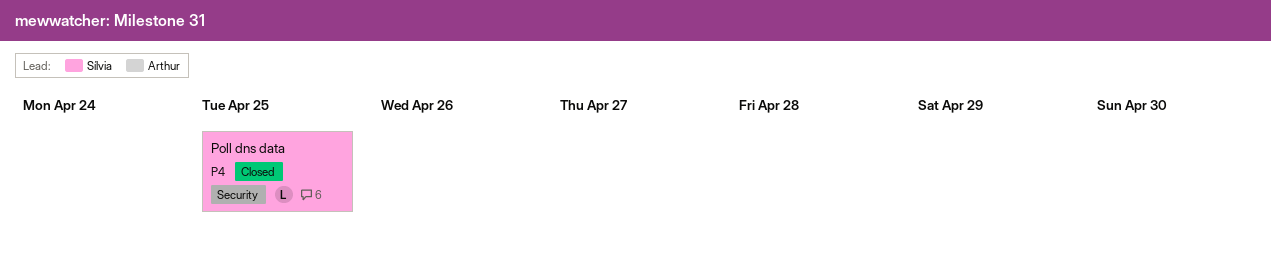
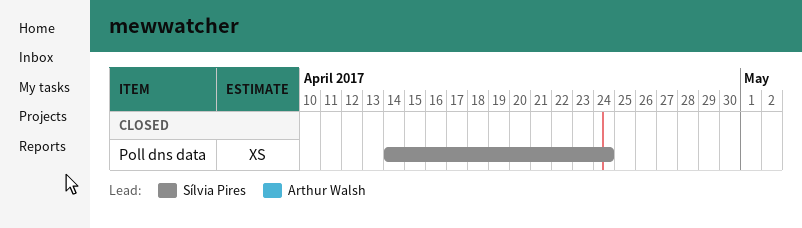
Poll dns data, estimate: L -> XS
Poll dns data, due: Apr 25 -> Apr 24

